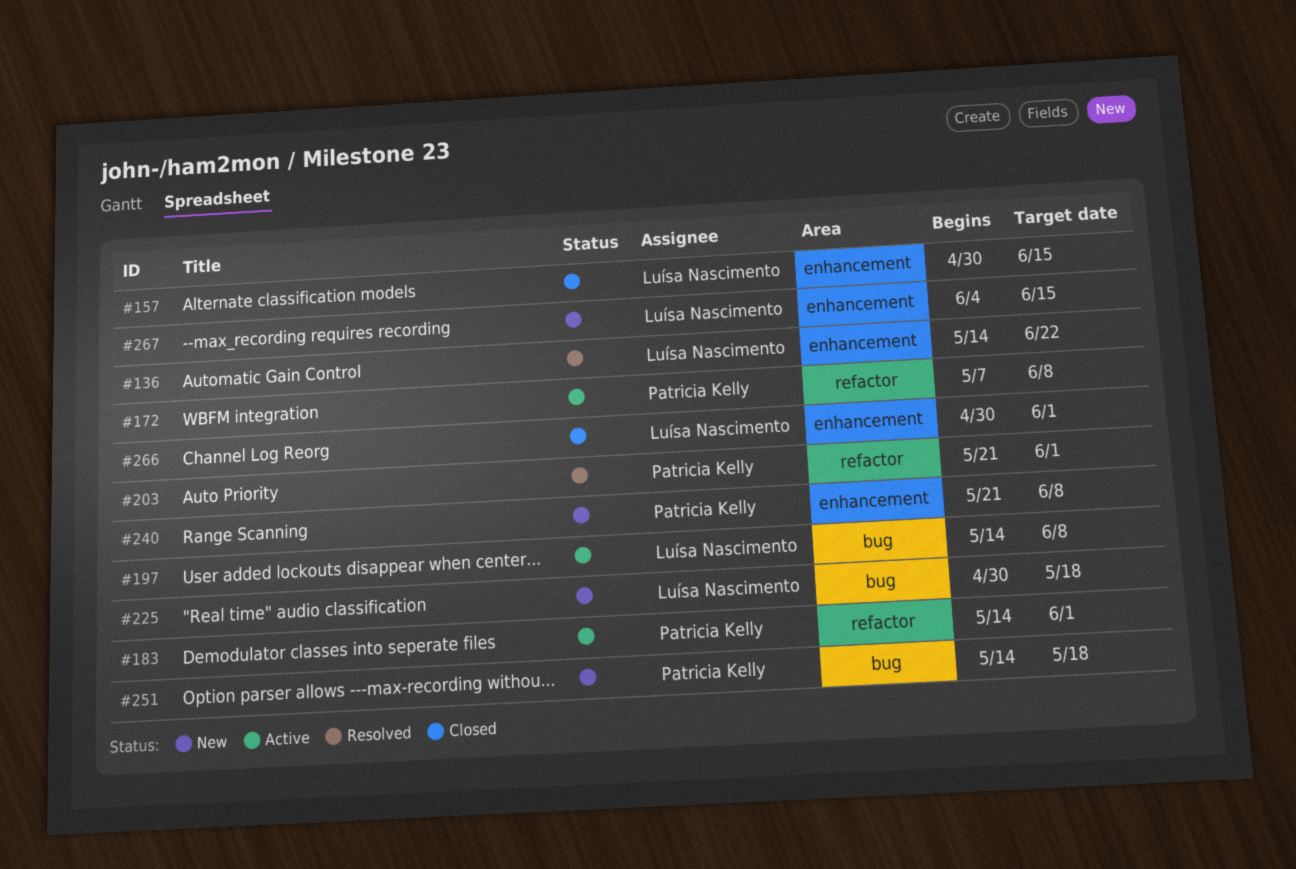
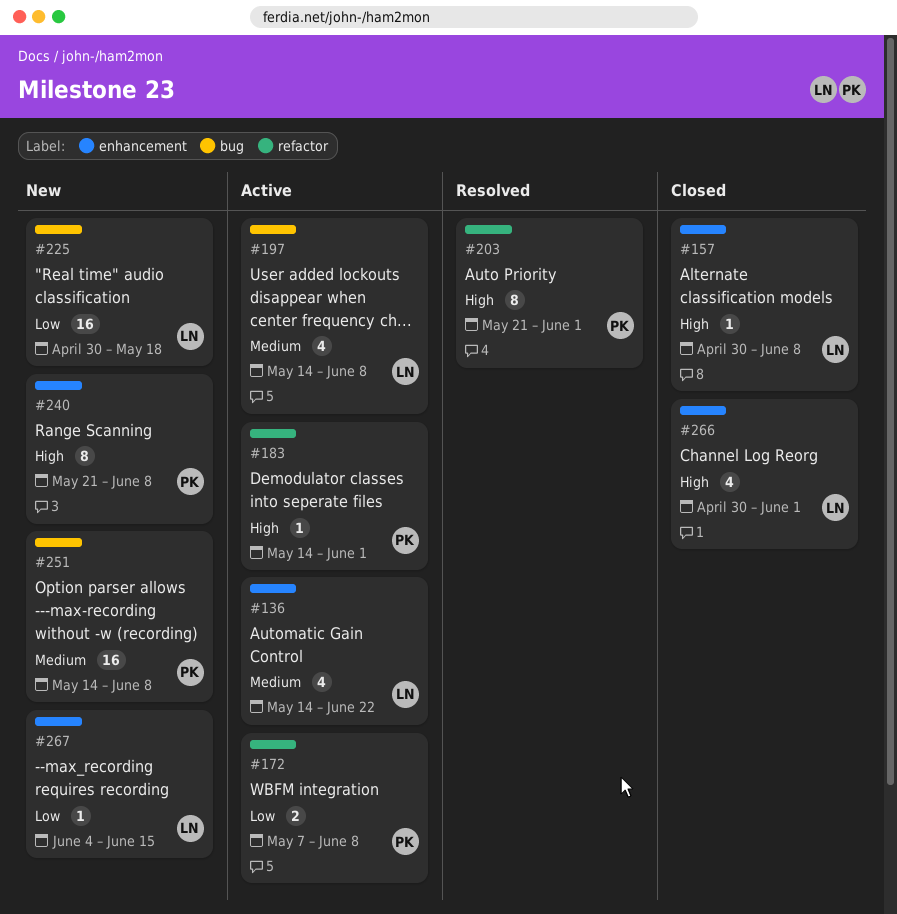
#136, status: Resolved -> Active
#157, due: Jun 15 -> Jun 8
#251, due: May 18 -> Jun 8

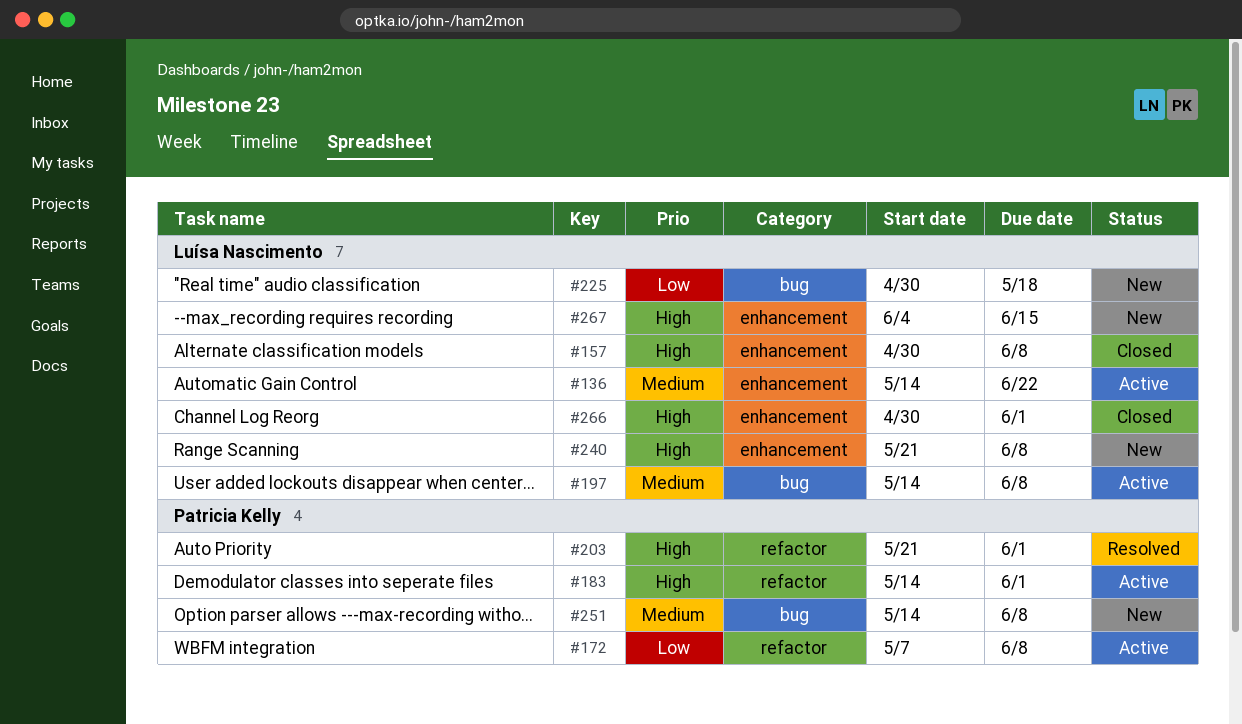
#240, owner: Patricia Kelly -> Luísa Nascimento
#267, priority: Low -> High

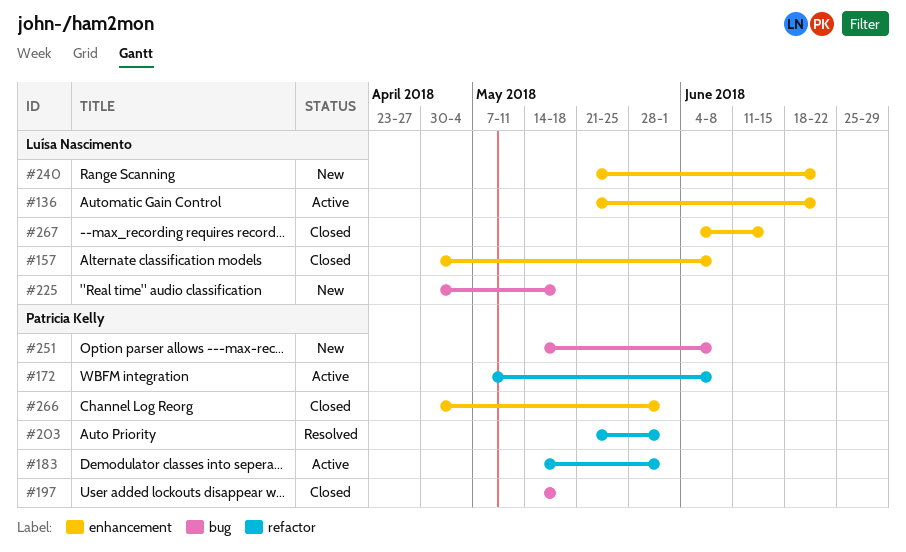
#136, start: May 14 -> May 21
#197, status: Active -> Closed
#197, owner: Luísa Nascimento -> Patricia Kelly
#197, due: Jun 8 -> May 18
#240, due: Jun 8 -> Jun 22
#266, owner: Luísa Nascimento -> Patricia Kelly
#267, status: New -> Closed

